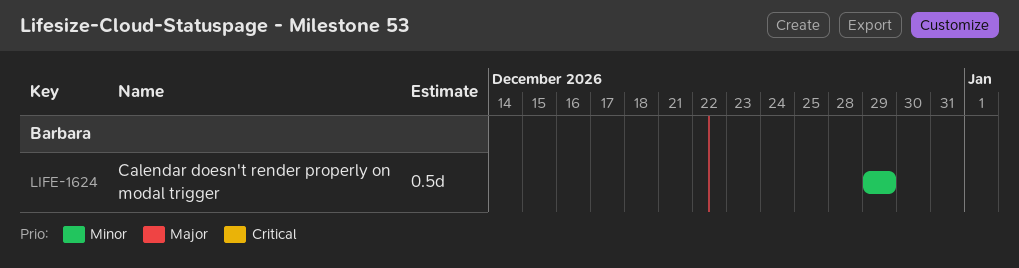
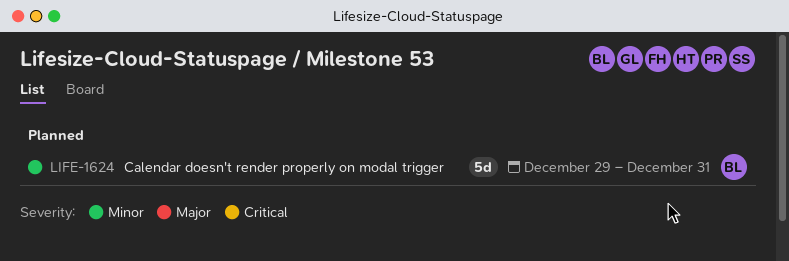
LIFE-1624, estimate: 0.5d -> 5d
LIFE-1624, due: Dec 29 -> Dec 31

